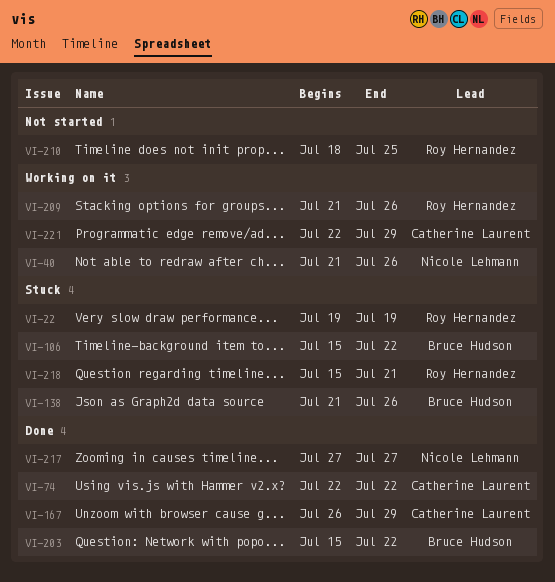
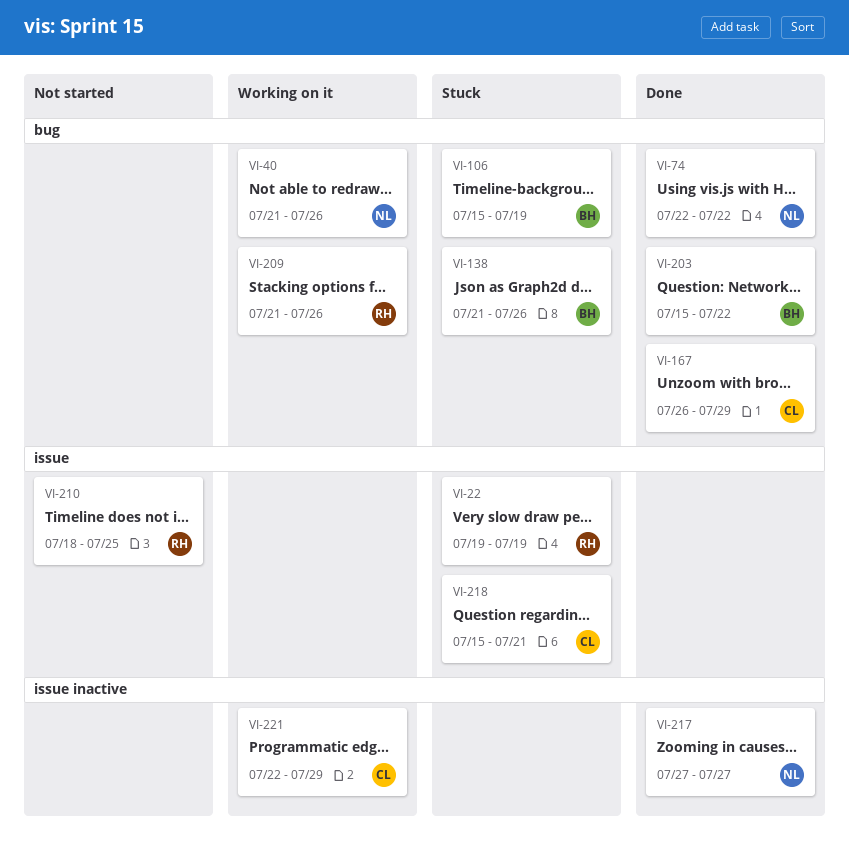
VI-74, owner: Catherine Laurent -> Nicole Lehmann
VI-106, due: Jul 22 -> Jul 19
VI-218, owner: Roy Hernandez -> Catherine Laurent

